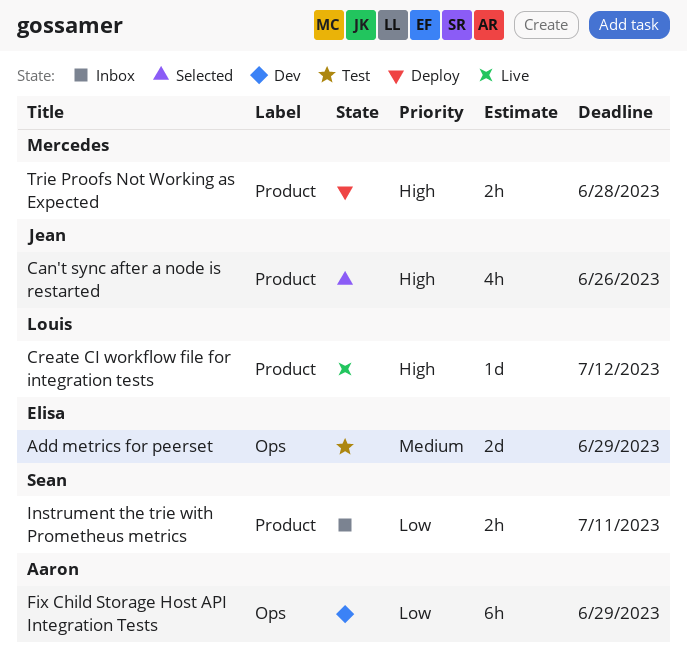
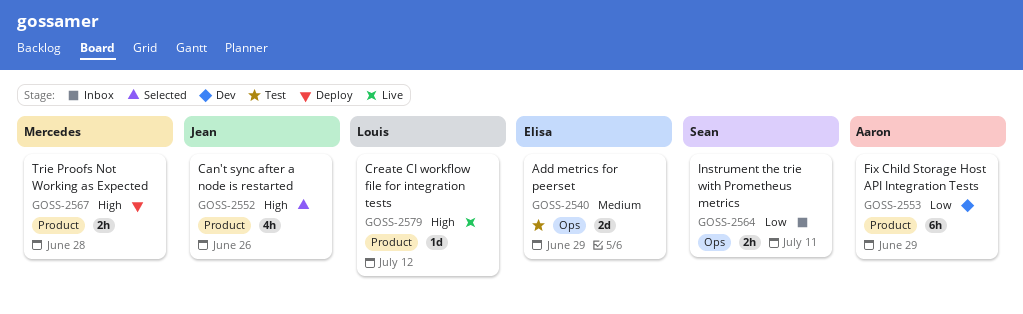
Fix Child Storage Host API Integration Tests, label: Ops -> Product
Instrument the trie with Prometheus metrics, label: Product -> Ops

